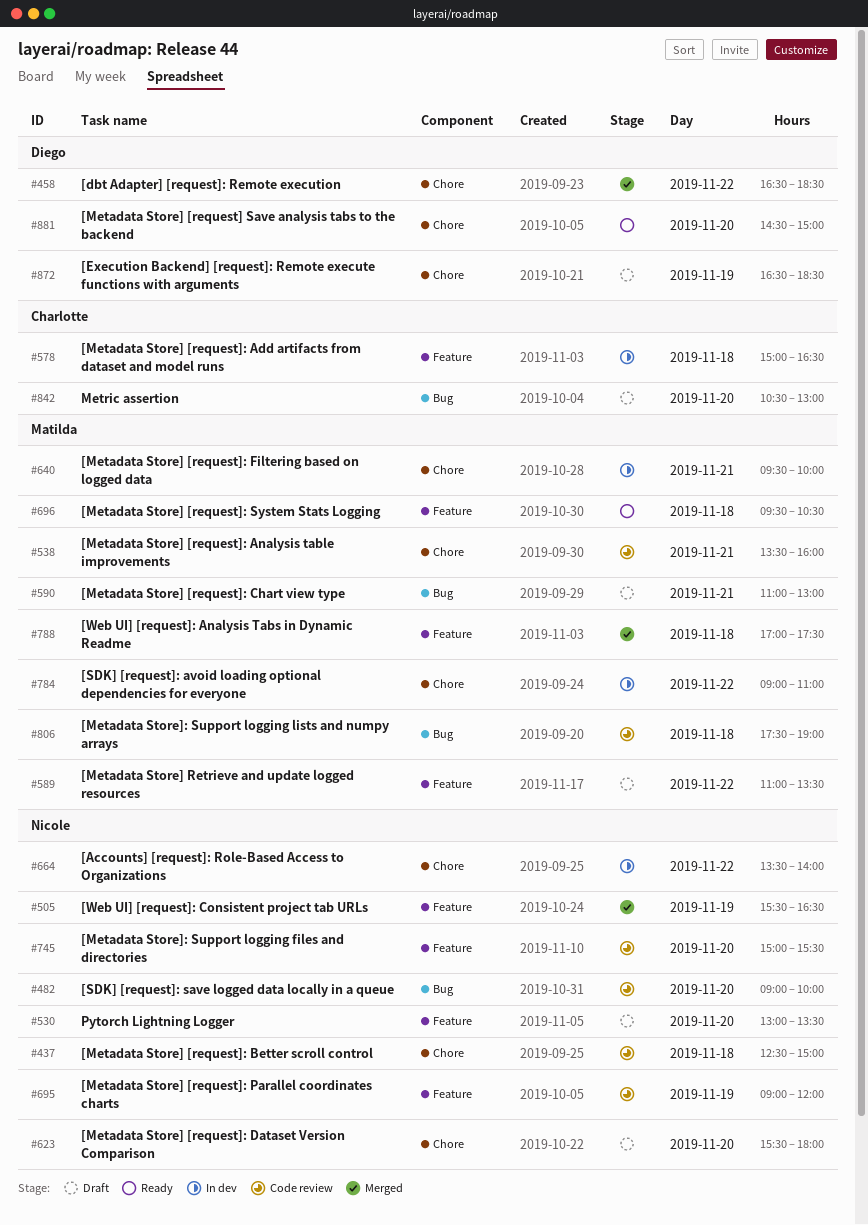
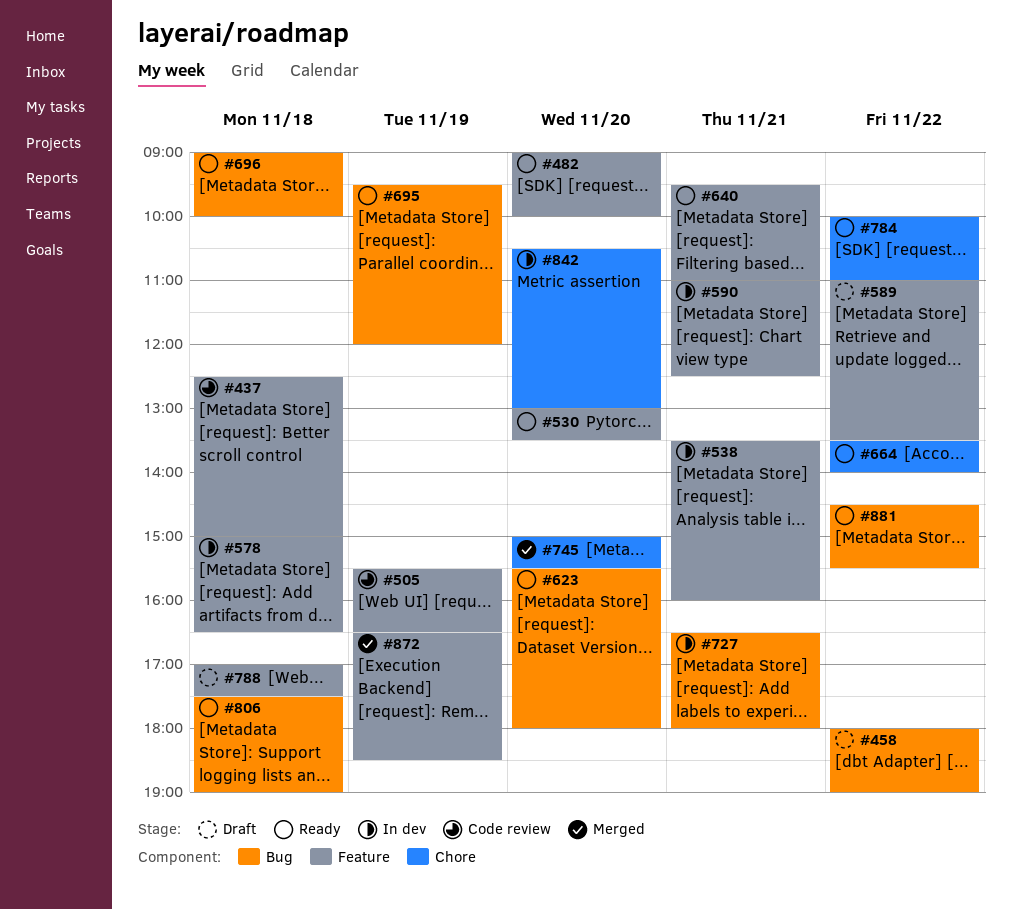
#437, label: Chore -> Feature
#458, status: Merged -> Draft
#458, label: Chore -> Bug
#458, begins: 16:30 -> 18:00
#458, ends: 18:30 -> 19:00
#482, status: Code review -> Ready
#482, label: Bug -> Feature
#505, status: Merged -> Code review
#530, status: Draft -> Ready
#538, status: Code review -> In dev
#538, label: Chore -> Feature
#590, status: Draft -> In dev
#590, label: Bug -> Feature
#590, ends: 13:00 -> 12:30
#623, status: Draft -> Ready
#623, label: Chore -> Bug
#640, status: In dev -> Ready
#640, label: Chore -> Feature
#640, ends: 10:00 -> 11:00
#664, status: In dev -> Ready
#695, status: Code review -> Ready
#695, label: Feature -> Bug
#695, begins: 09:00 -> 09:30
#696, label: Feature -> Bug
#696, begins: 09:30 -> 09:00
#696, ends: 10:30 -> 10:00
#727: none -> present
#745, status: Code review -> Merged
#745, label: Feature -> Chore
#784, status: In dev -> Ready
#784, begins: 09:00 -> 10:00
#788, status: Merged -> Draft
#806, status: Code review -> Ready
#842, status: Draft -> In dev
#842, label: Bug -> Chore
#872, status: Draft -> Merged
#872, label: Chore -> Feature
#881, label: Chore -> Bug
#881, day: Nov 20 -> Nov 22
#881, ends: 15:00 -> 15:30

